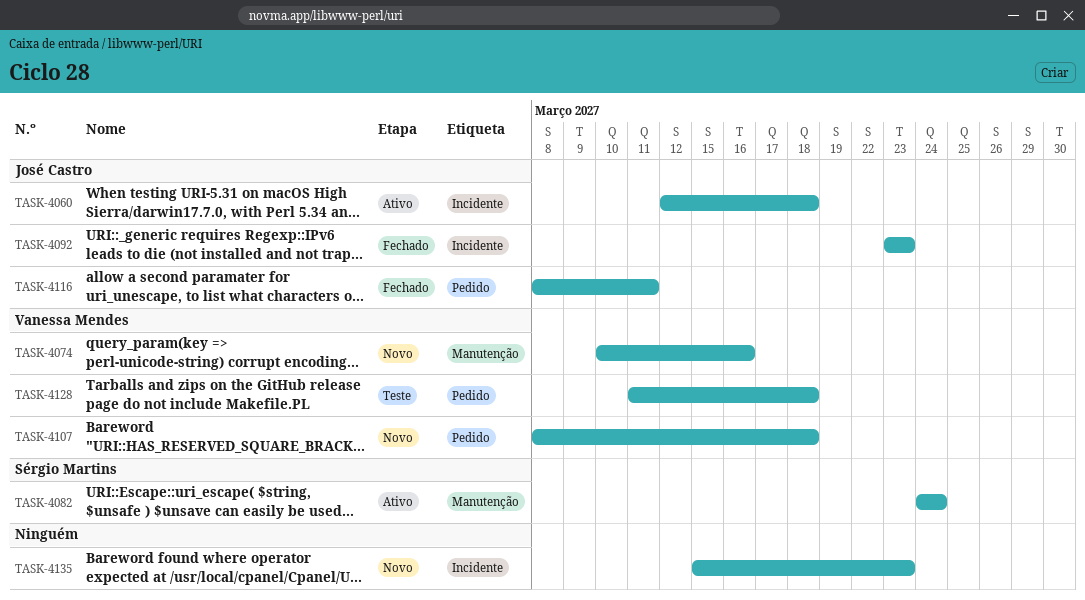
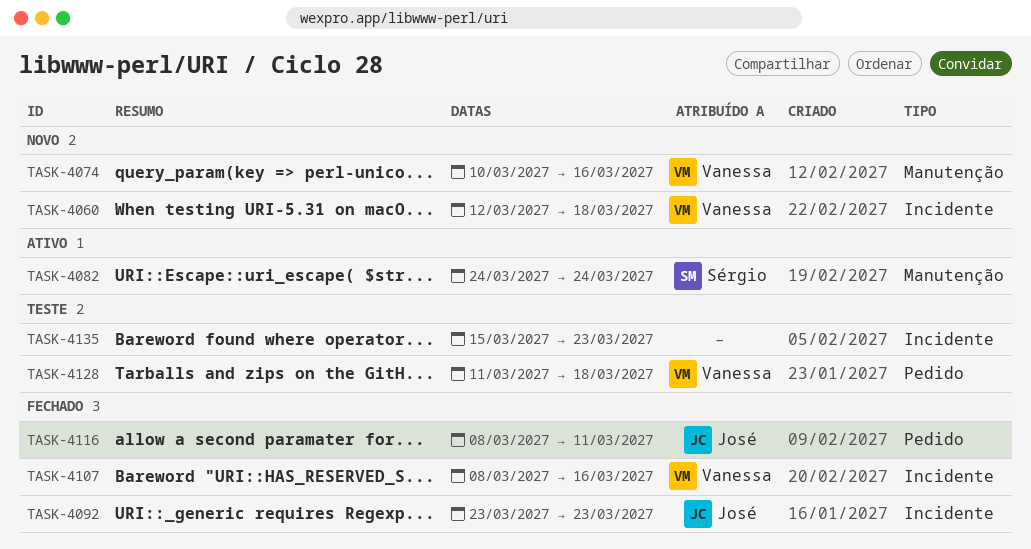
TASK-4060, status: Ativo -> Novo
TASK-4060, owner: José Castro -> Vanessa Mendes
TASK-4107, status: Novo -> Fechado
TASK-4107, label: Pedido -> Incidente
TASK-4107, due: Mar 18 -> Mar 16
TASK-4135, status: Novo -> Teste

